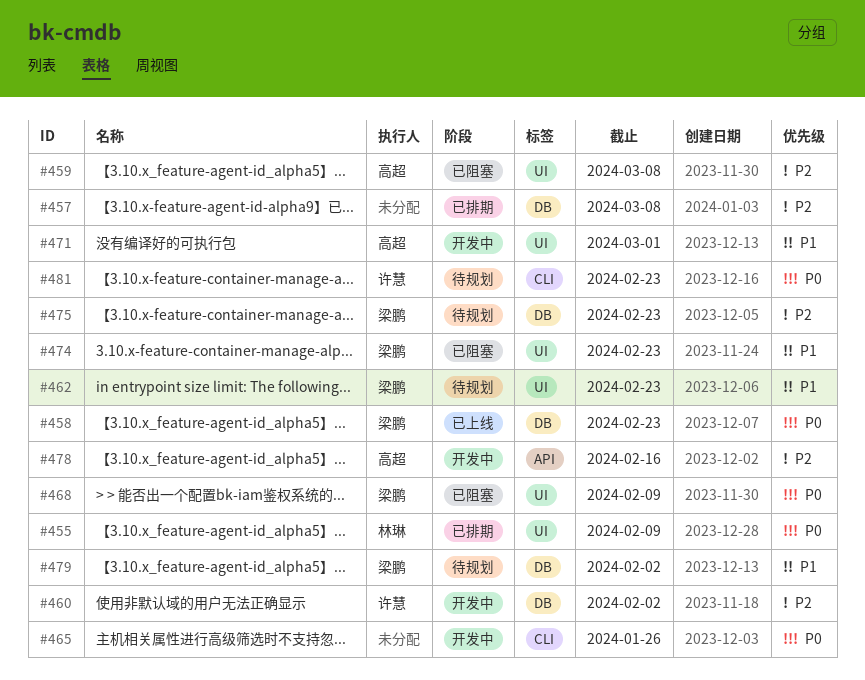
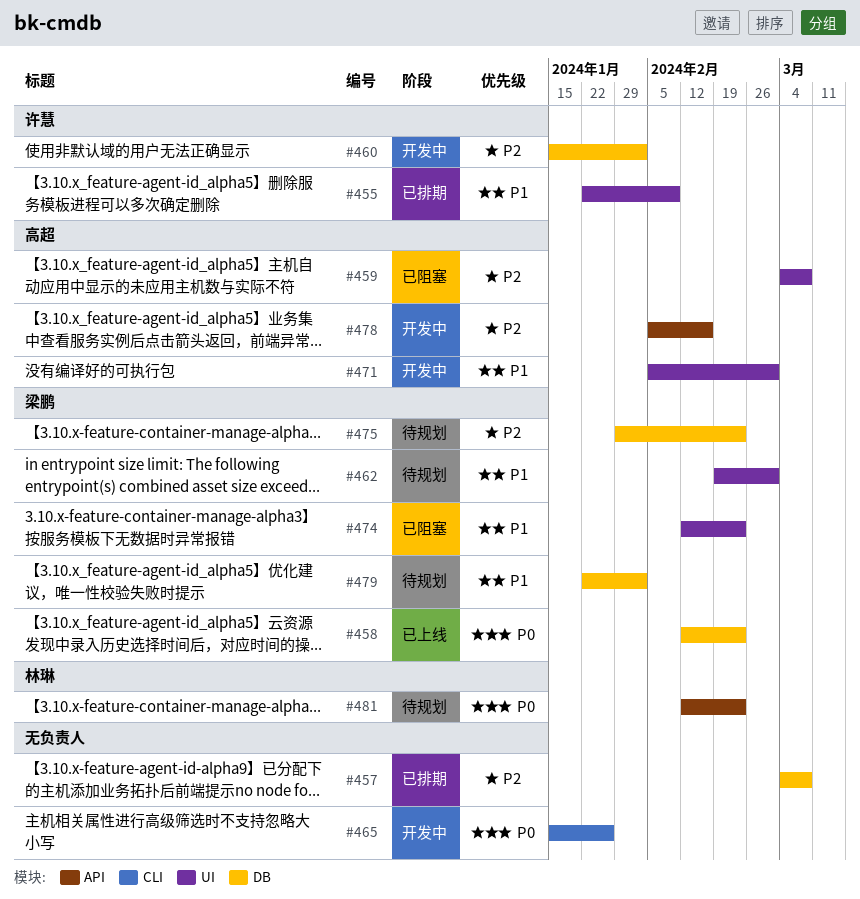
#455, owner: 林琳 -> 许慧
#455, priority: P0 -> P1
#462, due: Feb 23 -> Mar 1
#468: present -> none
#481, owner: 许慧 -> 林琳
#481, label: CLI -> API

